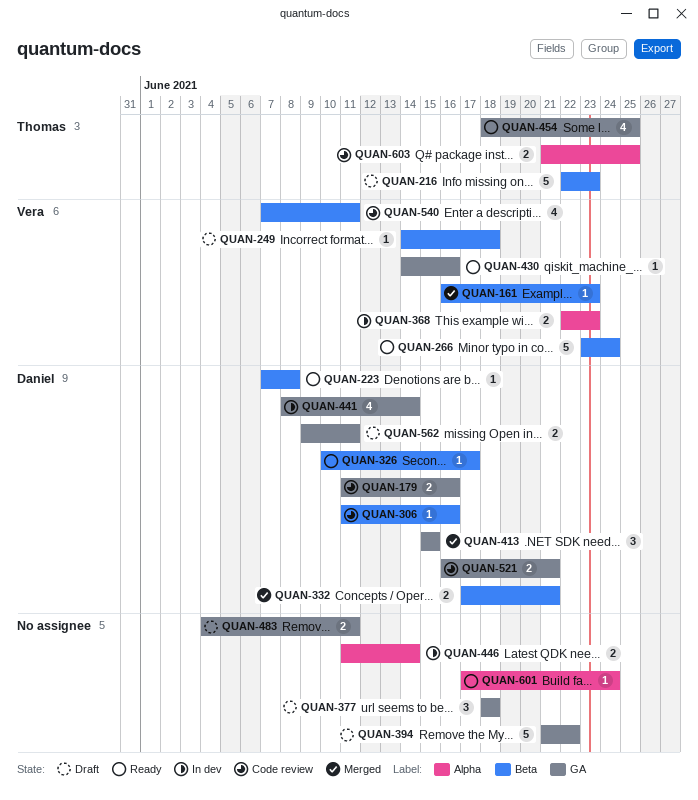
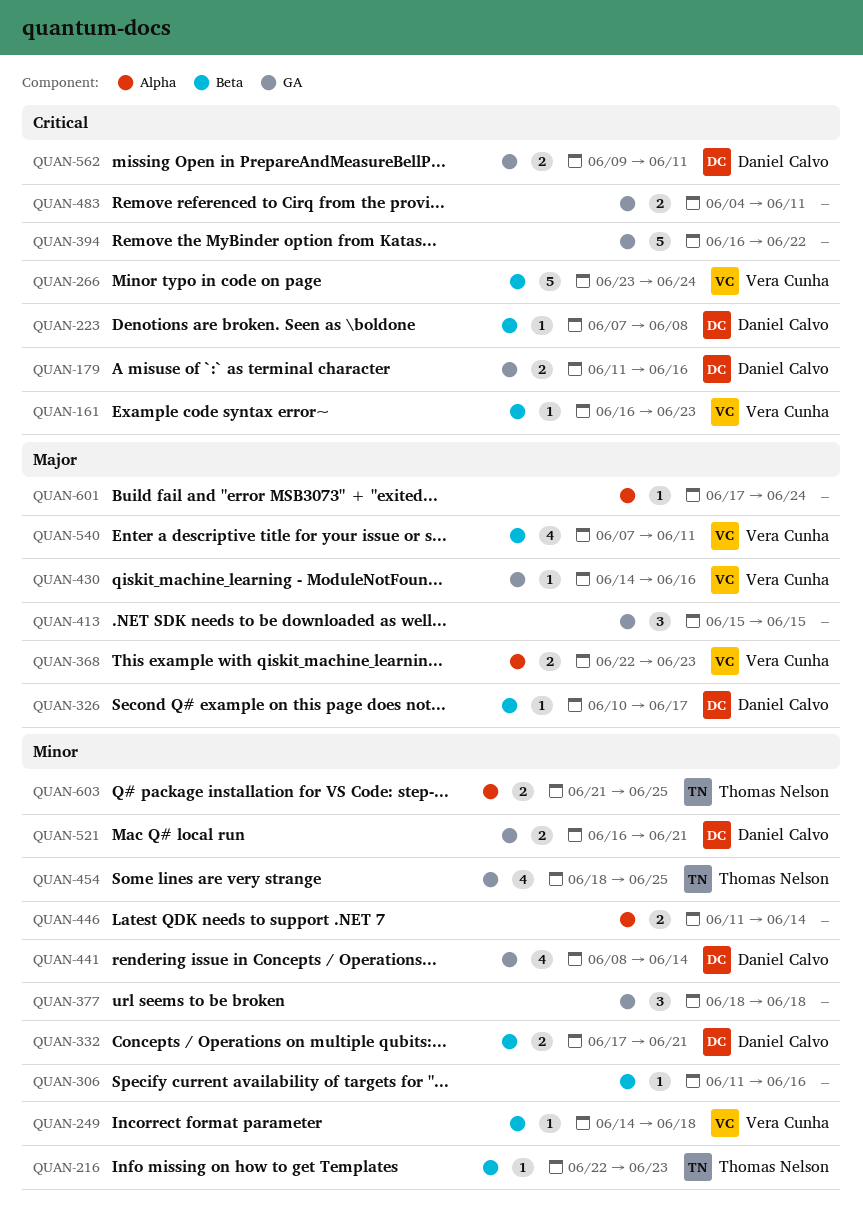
QUAN-216, estimate: 5 -> 1
QUAN-306, owner: Daniel Calvo -> none
QUAN-394, start: Jun 21 -> Jun 16
QUAN-413, owner: Daniel Calvo -> none

